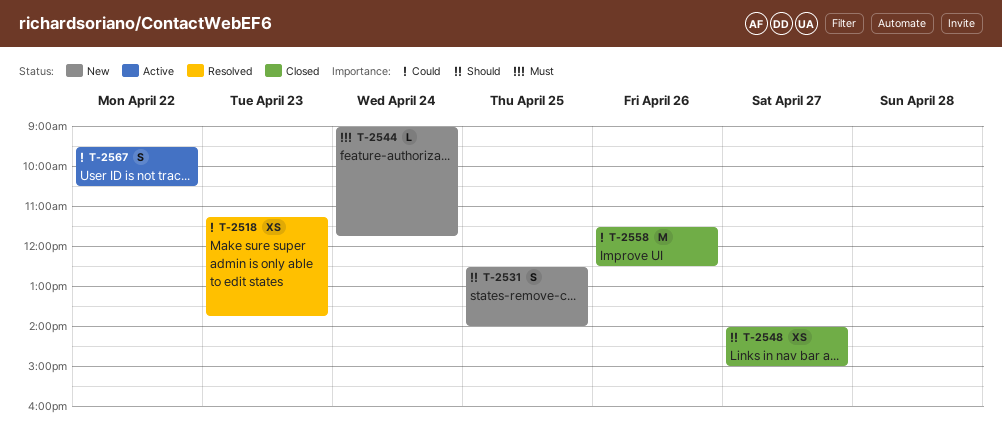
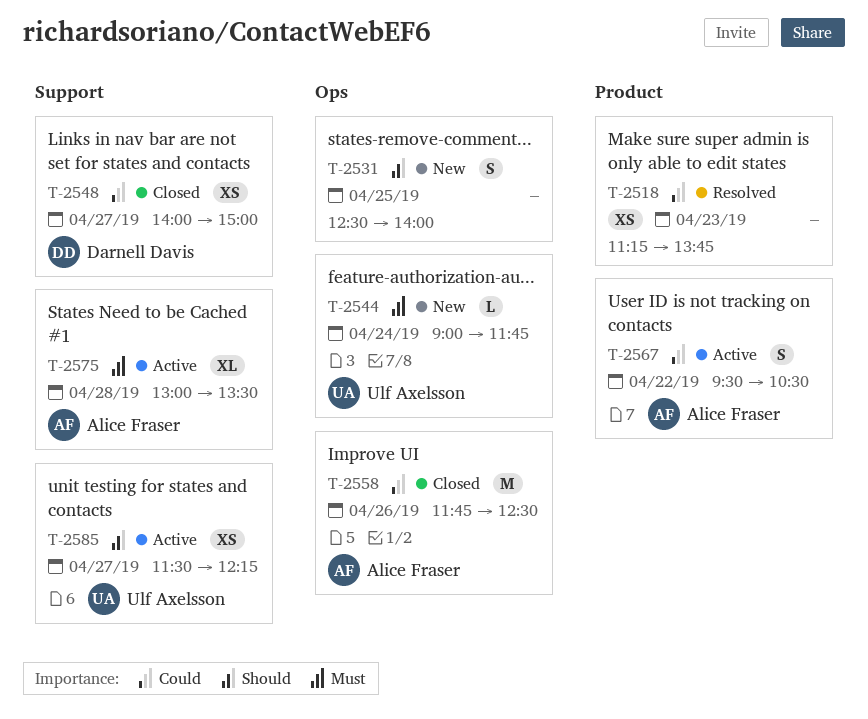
T-2548, priority: Should -> Could
T-2558, begins: 11:30 -> 11:45
T-2575: none -> present
T-2585: none -> present

